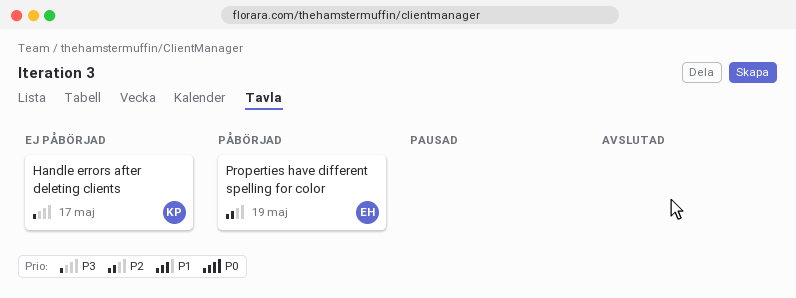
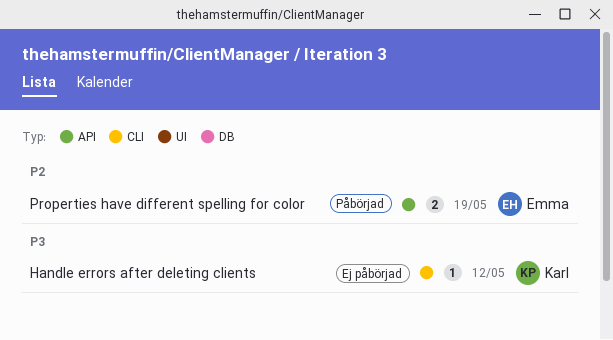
Handle errors after deleting clients, due: May 17 -> May 12

